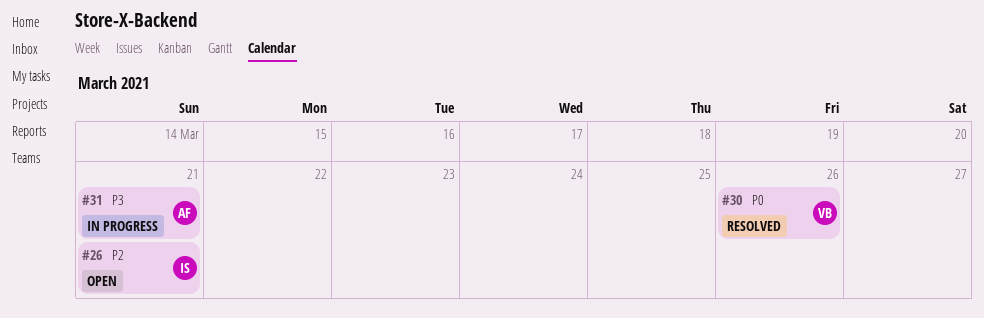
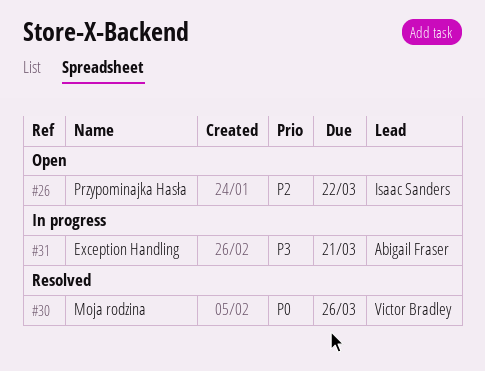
#26, due: Mar 21 -> Mar 22

